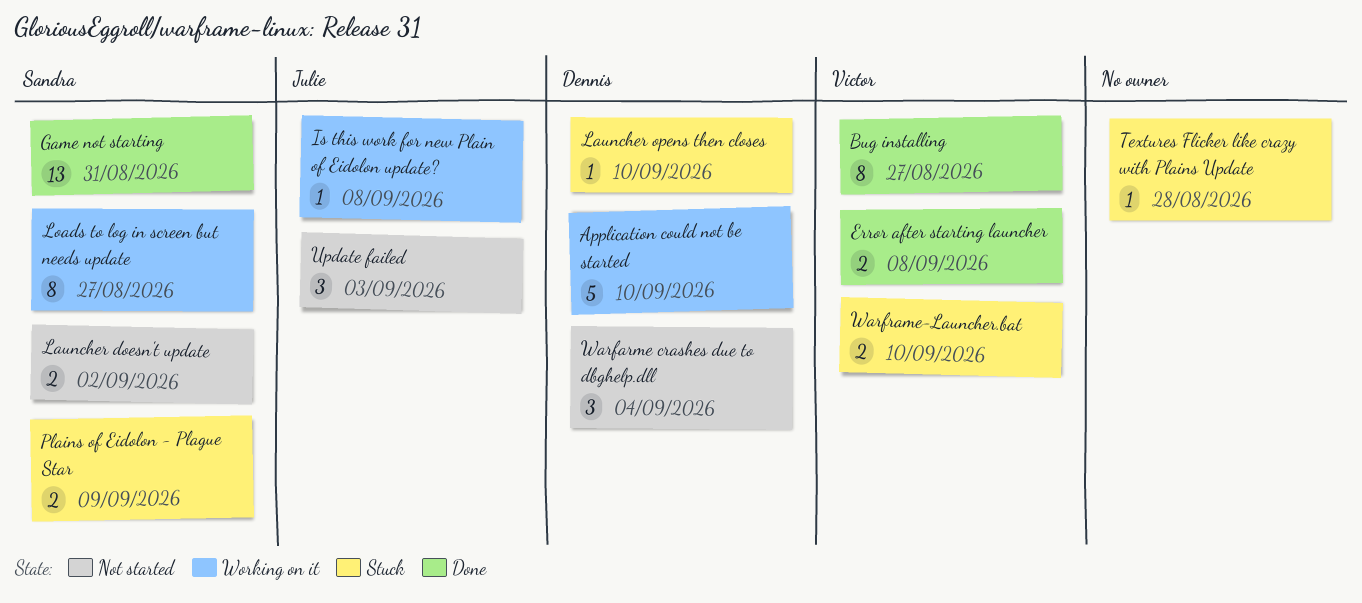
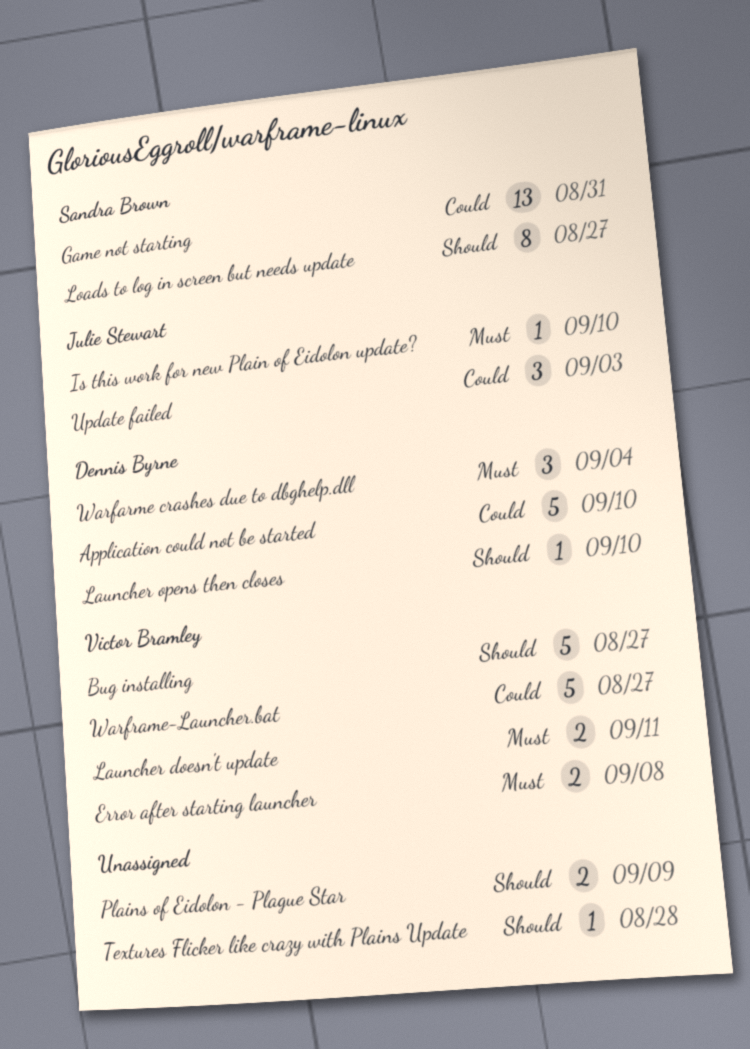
Bug installing, estimate: 8 -> 5
Is this work for new Plain of Eidolon update?, due: Sep 8 -> Sep 10
Launcher doesn't update, owner: Sandra Brown -> Victor Bramley
Launcher doesn't update, due: Sep 2 -> Sep 11
Plains of Eidolon - Plague Star, owner: Sandra Brown -> none
Warframe-Launcher.bat, estimate: 2 -> 5
Warframe-Launcher.bat, due: Sep 10 -> Aug 27

